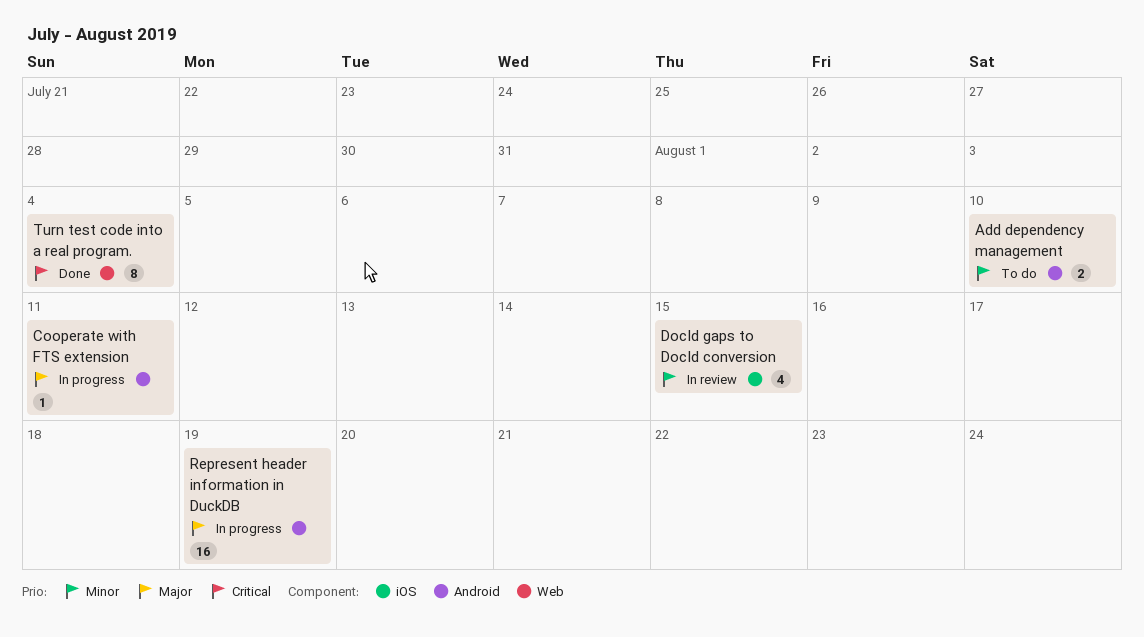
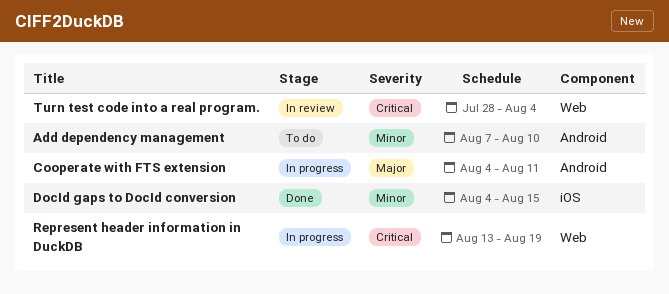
DocId gaps to DocId conversion, status: In review -> Done
Represent header information in DuckDB, priority: Major -> Critical
Represent header information in DuckDB, label: Android -> Web
Turn test code into a real program., status: Done -> In review

